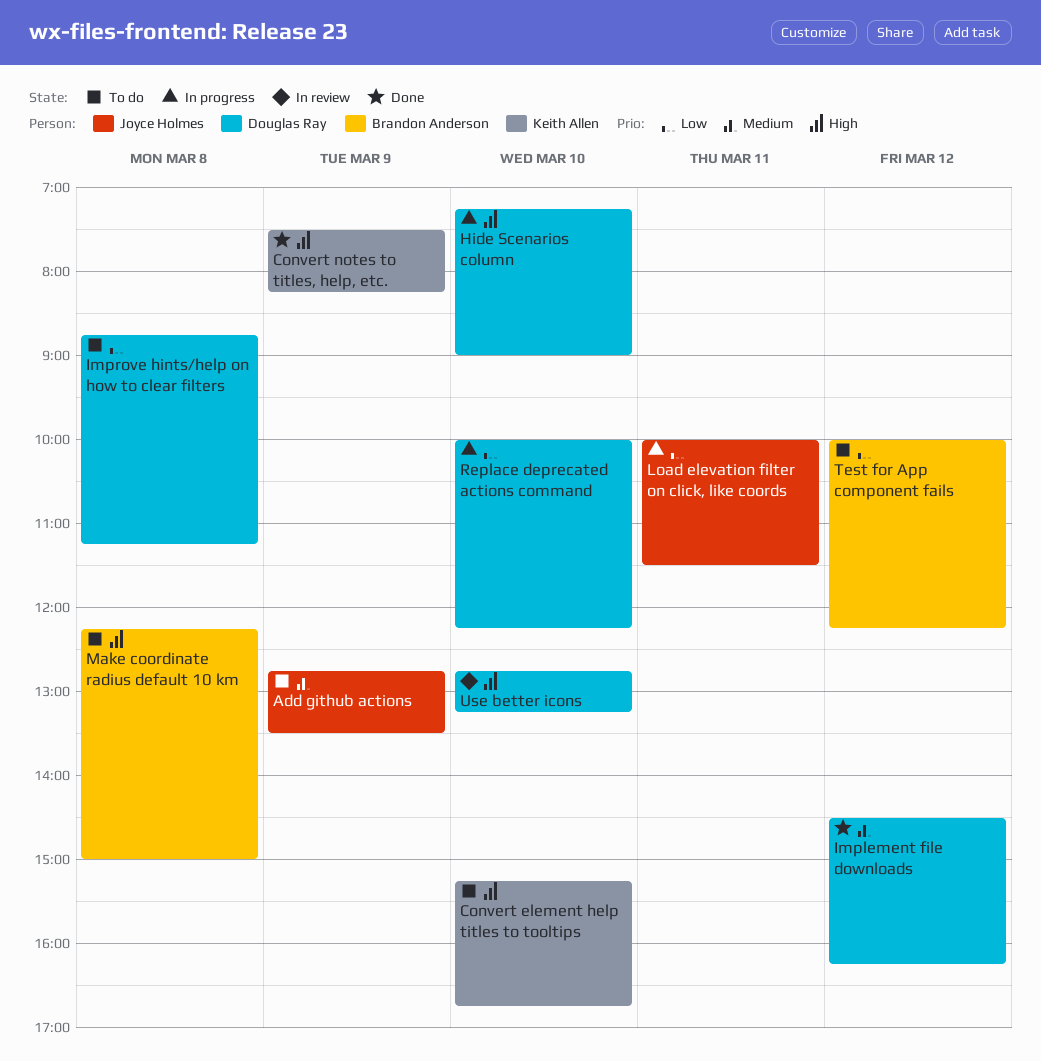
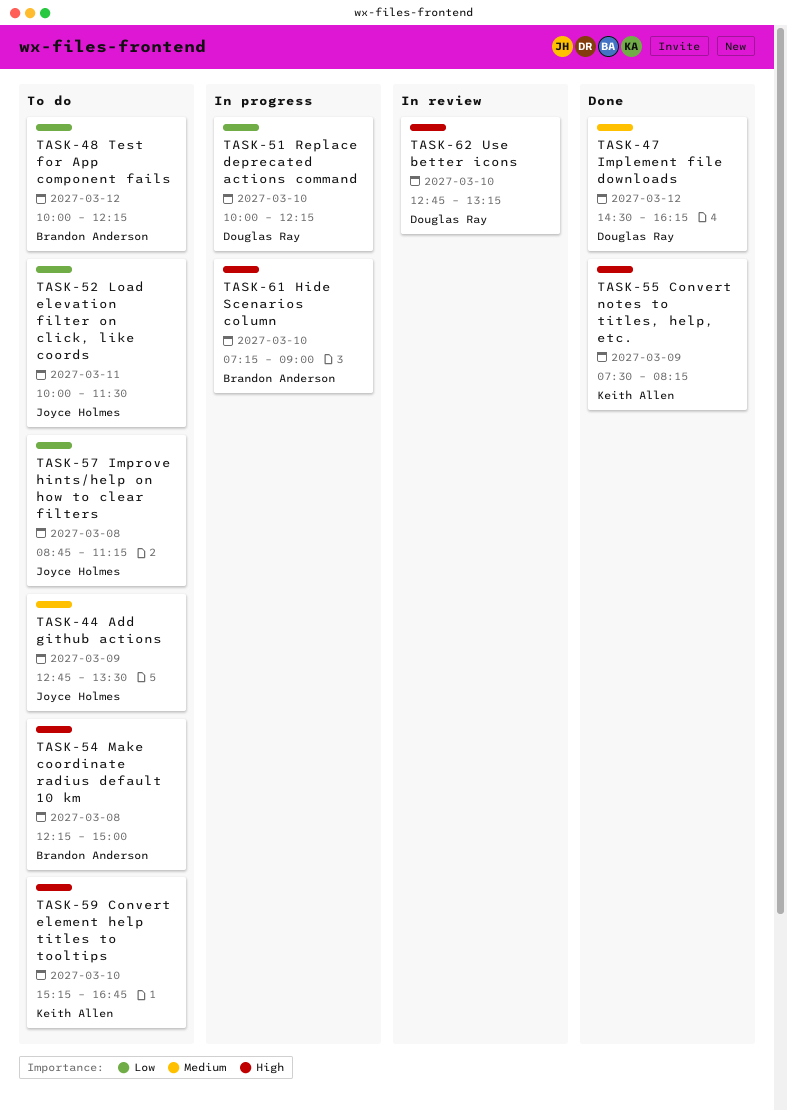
Hide Scenarios column, owner: Douglas Ray -> Brandon Anderson
Improve hints/help on how to clear filters, owner: Douglas Ray -> Joyce Holmes
Load elevation filter on click, like coords, status: In progress -> To do

